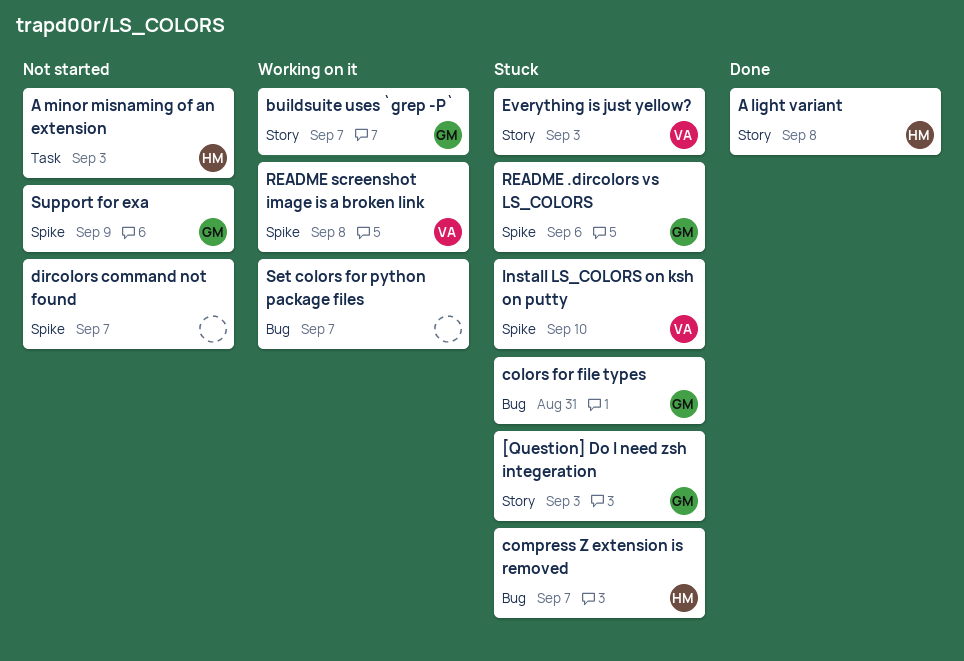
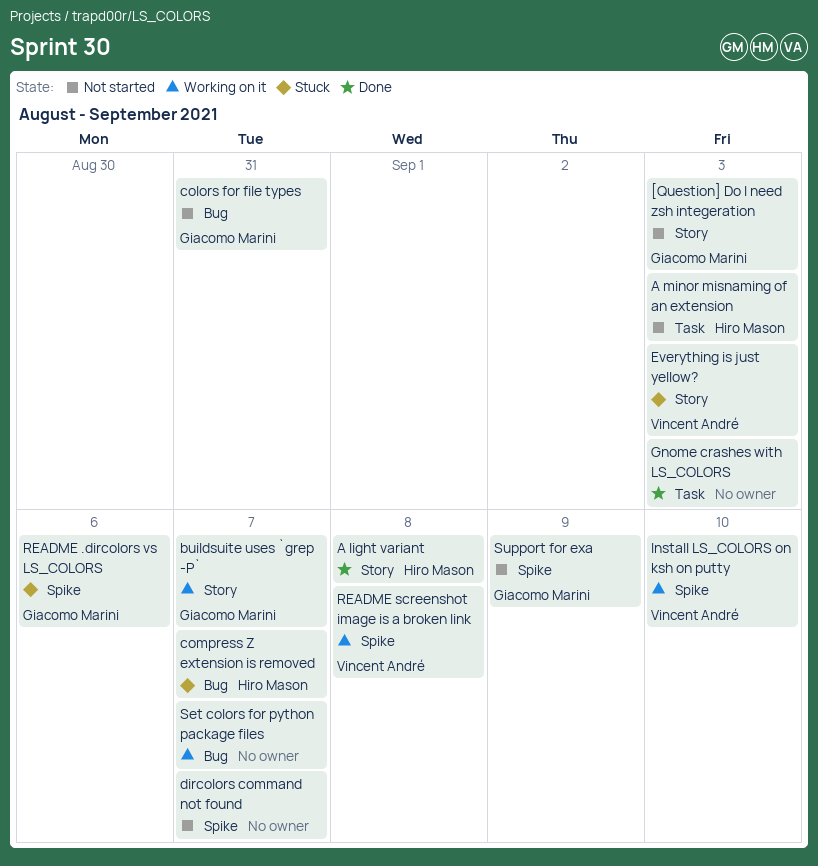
[Question] Do I need zsh integeration, status: Stuck -> Not started
colors for file types, status: Stuck -> Not started
Gnome crashes with LS_COLORS: none -> present
Install LS_COLORS on ksh on putty, status: Stuck -> Working on it

